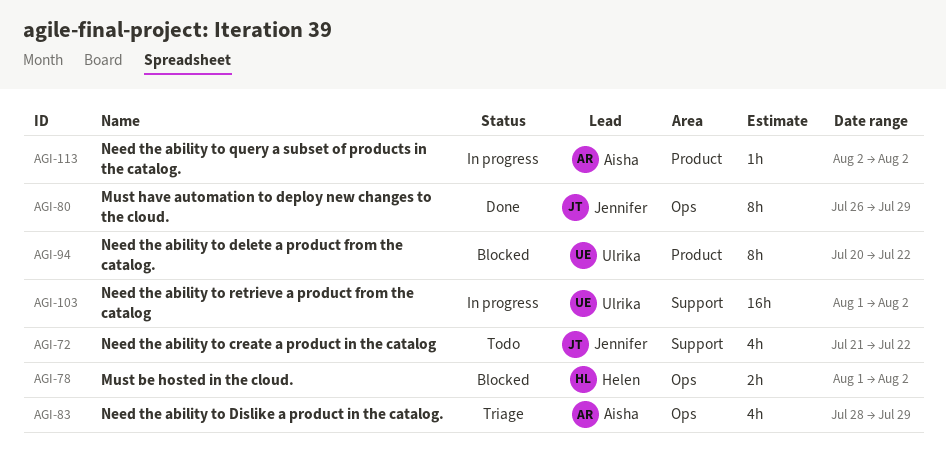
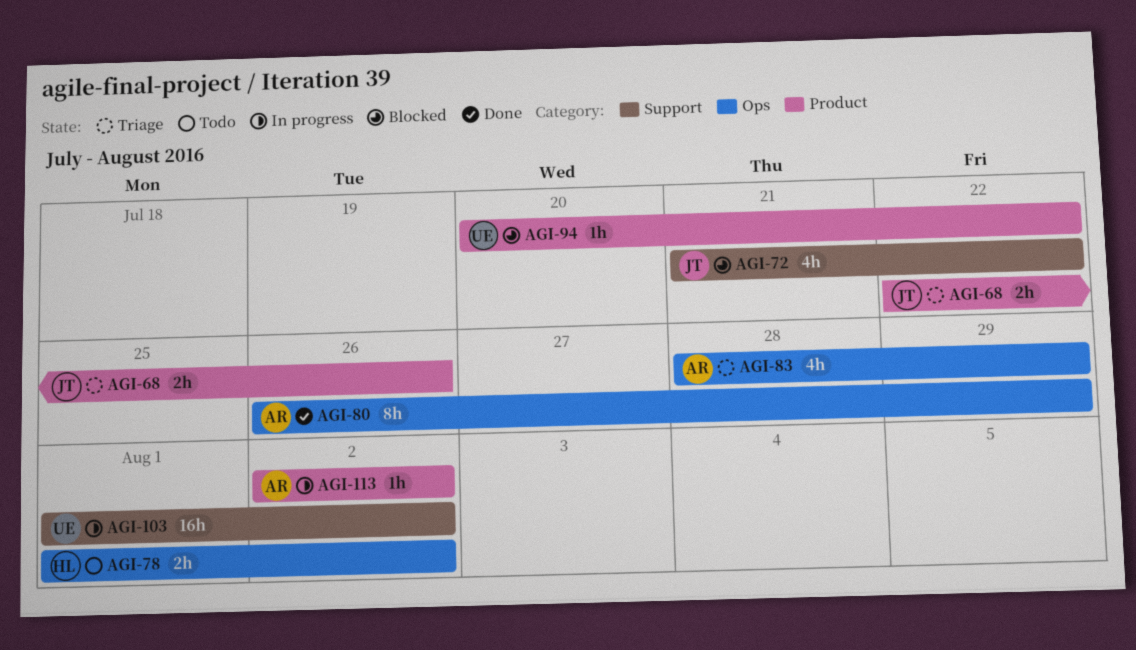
AGI-68: none -> present
AGI-72, status: Todo -> Blocked
AGI-78, status: Blocked -> Todo
AGI-80, owner: Jennifer -> Aisha
AGI-94, estimate: 8h -> 1h

